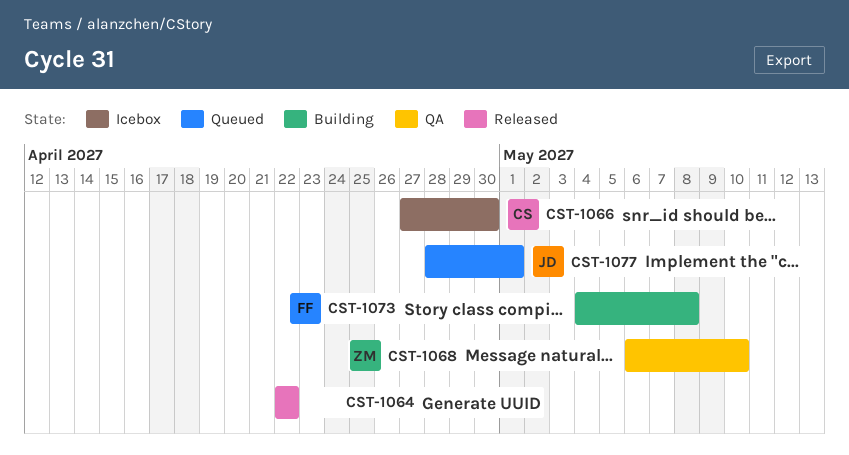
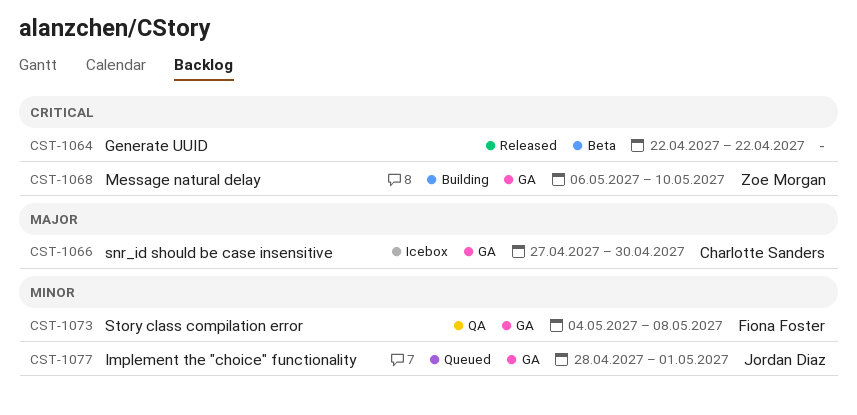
CST-1068, status: QA -> Building
CST-1073, status: Building -> QA

